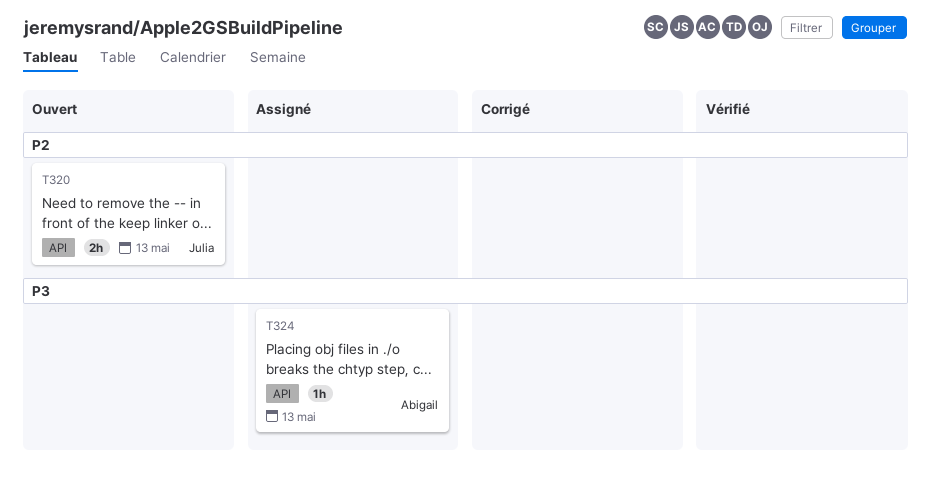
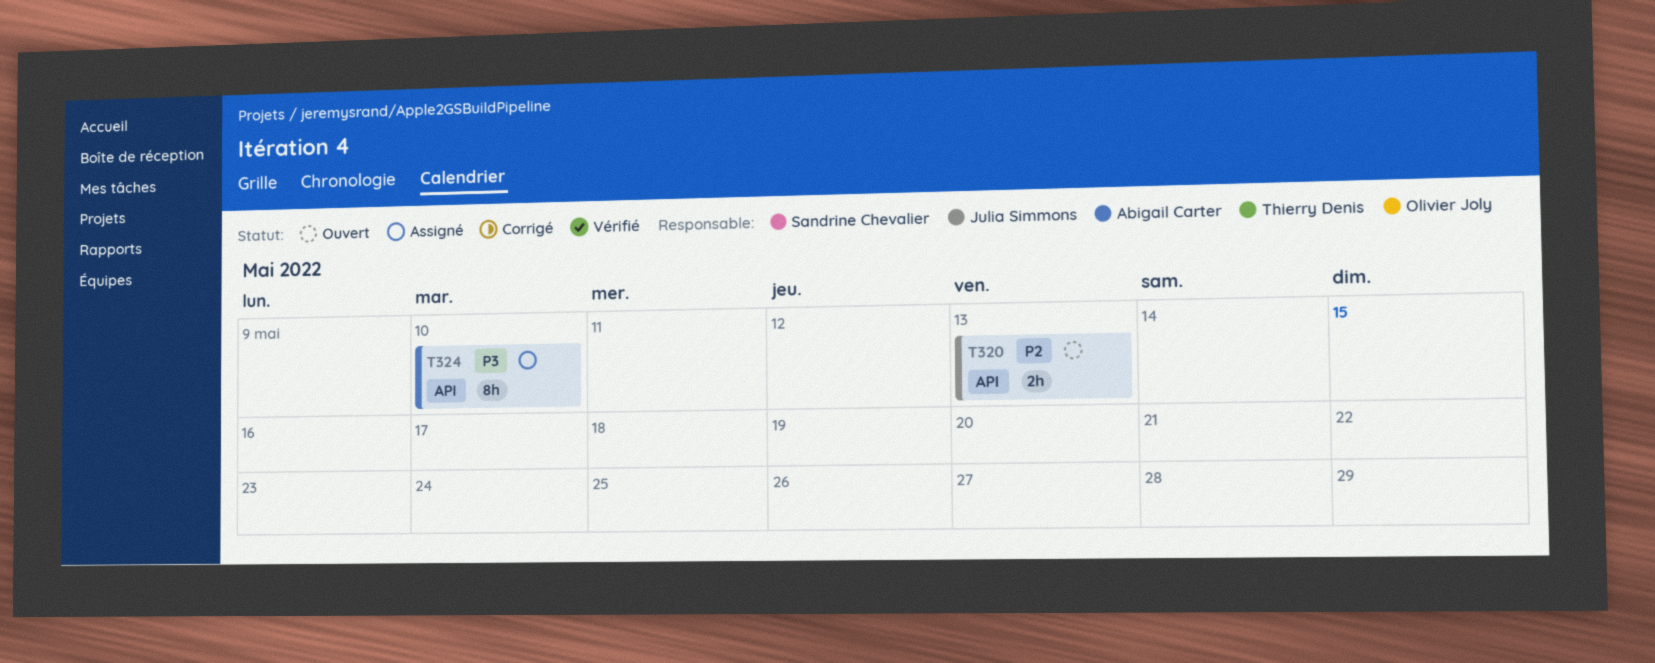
T324, estimate: 1h -> 8h
T324, due: May 13 -> May 10

